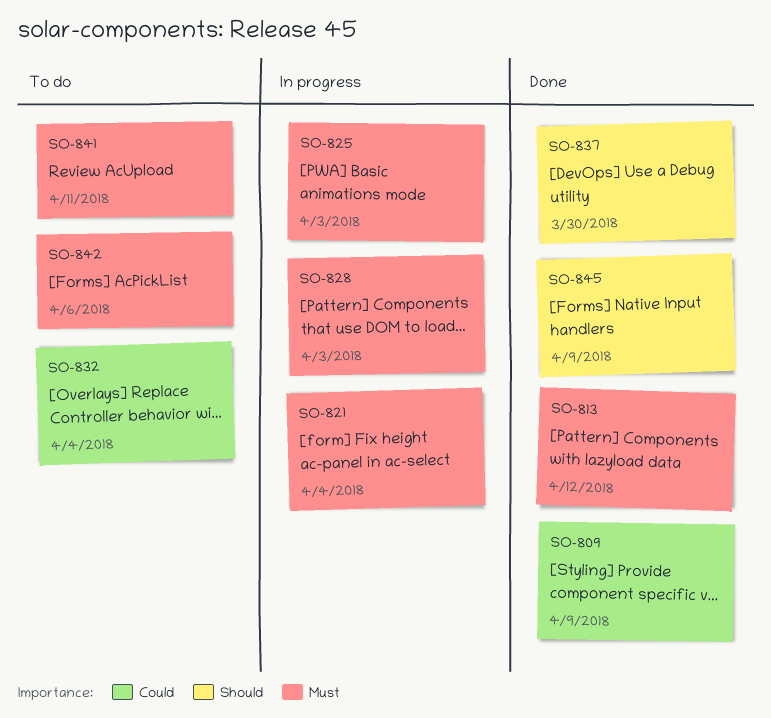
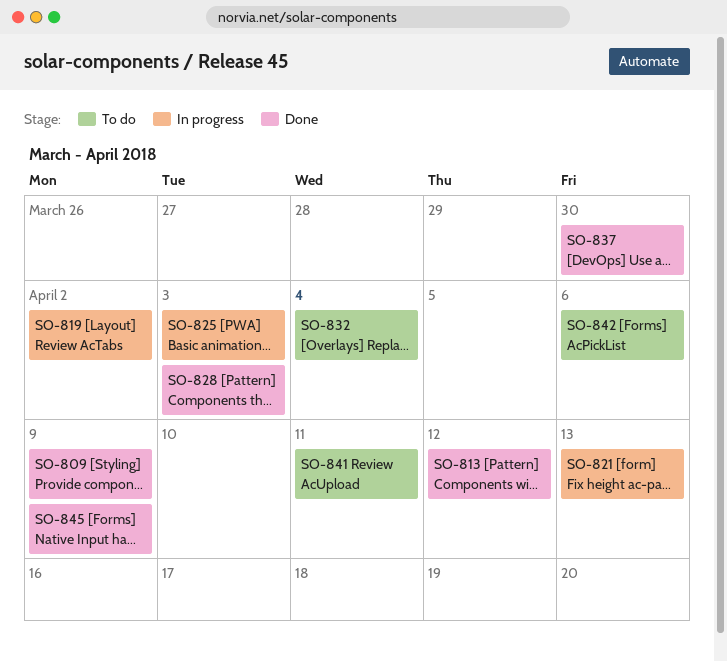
SO-819: none -> present
SO-821, due: Apr 4 -> Apr 13
SO-828, status: In progress -> Done

